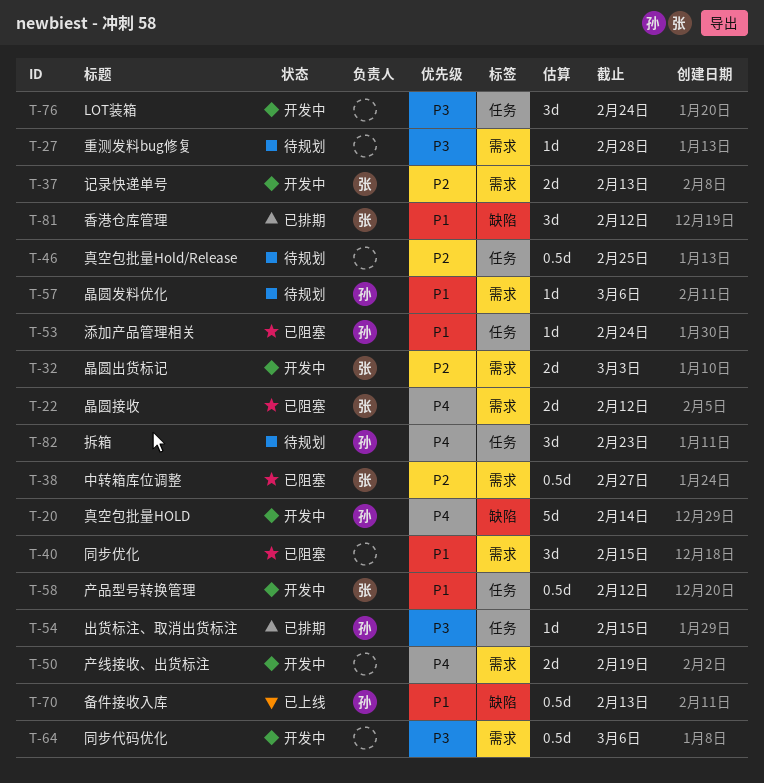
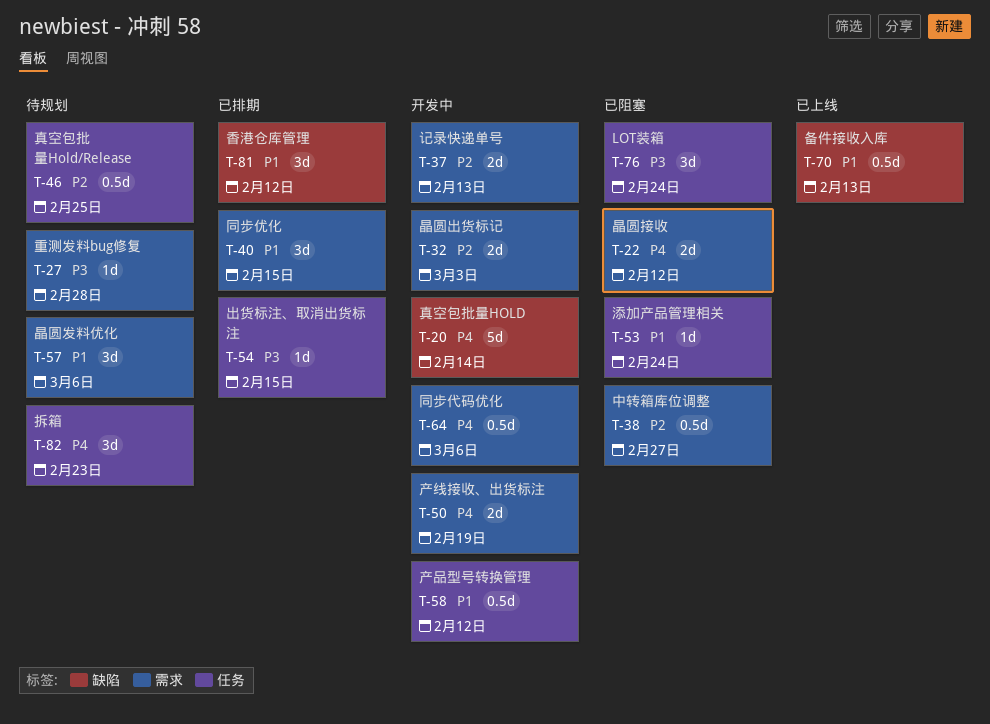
T-40, status: 已阻塞 -> 已排期
T-57, estimate: 1d -> 3d
T-64, priority: P3 -> P4
T-76, status: 开发中 -> 已阻塞

